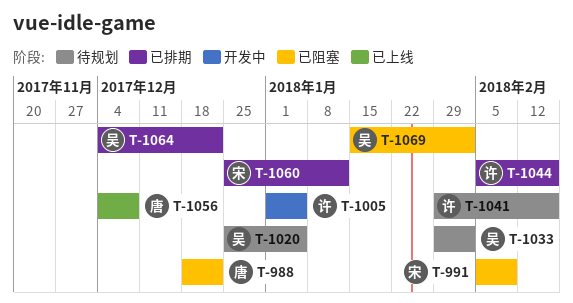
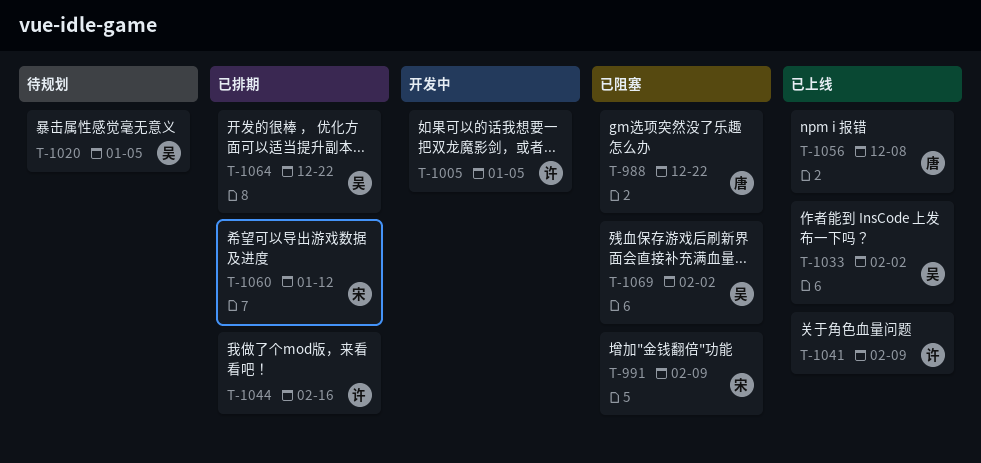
T-1033, status: 待规划 -> 已上线
T-1041, status: 待规划 -> 已上线
T-1041, due: Feb 16 -> Feb 9

